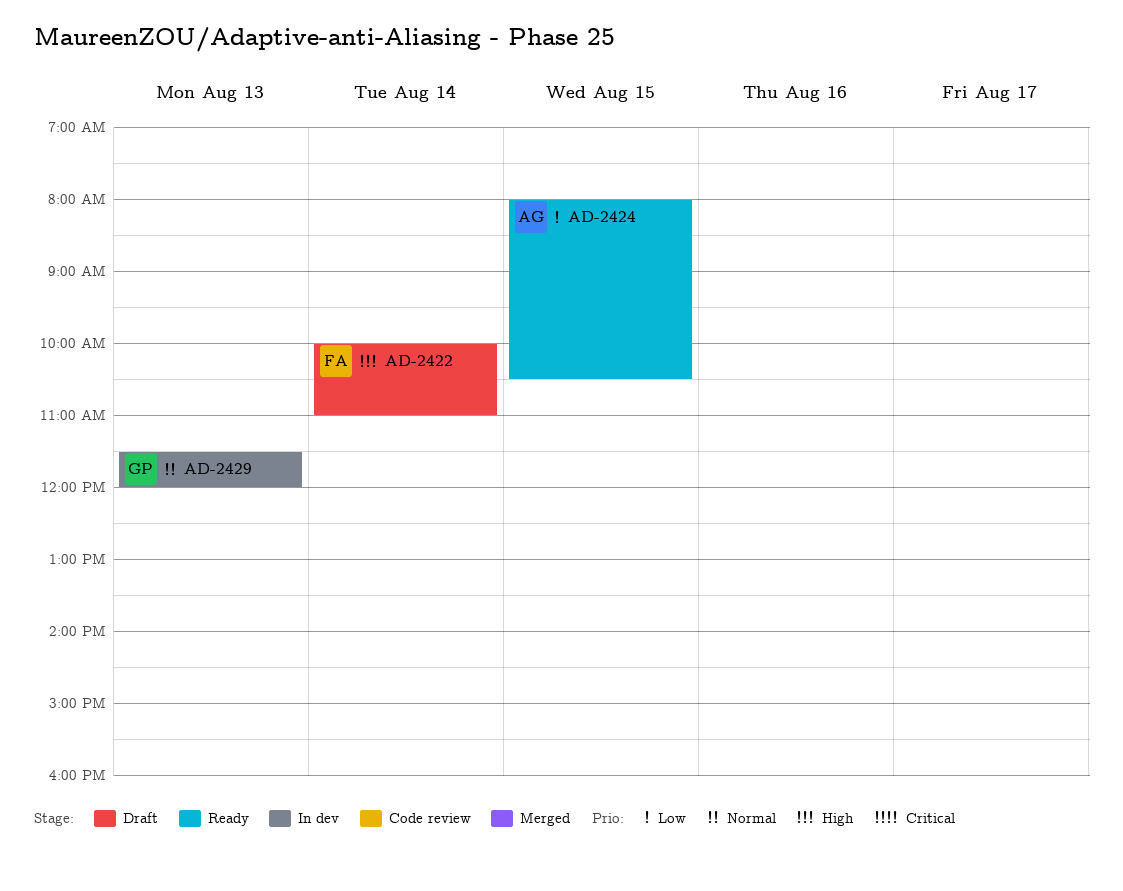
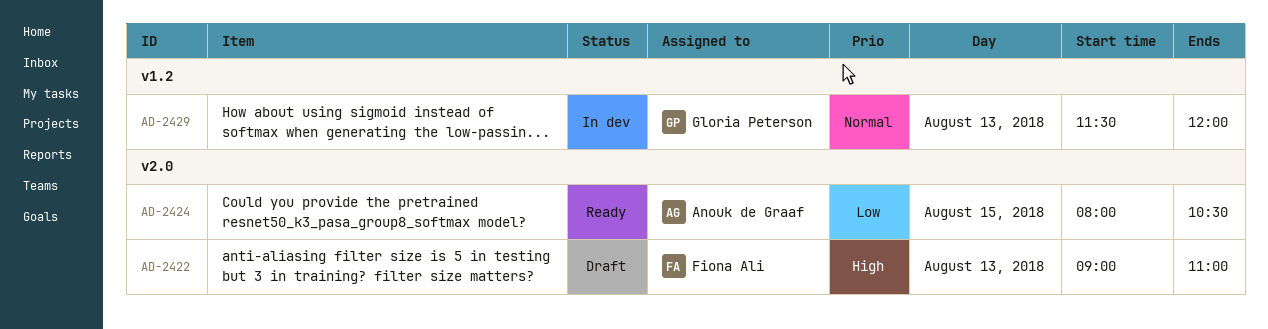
AD-2422, day: Aug 14 -> Aug 13
AD-2422, begins: 10:00 -> 09:00

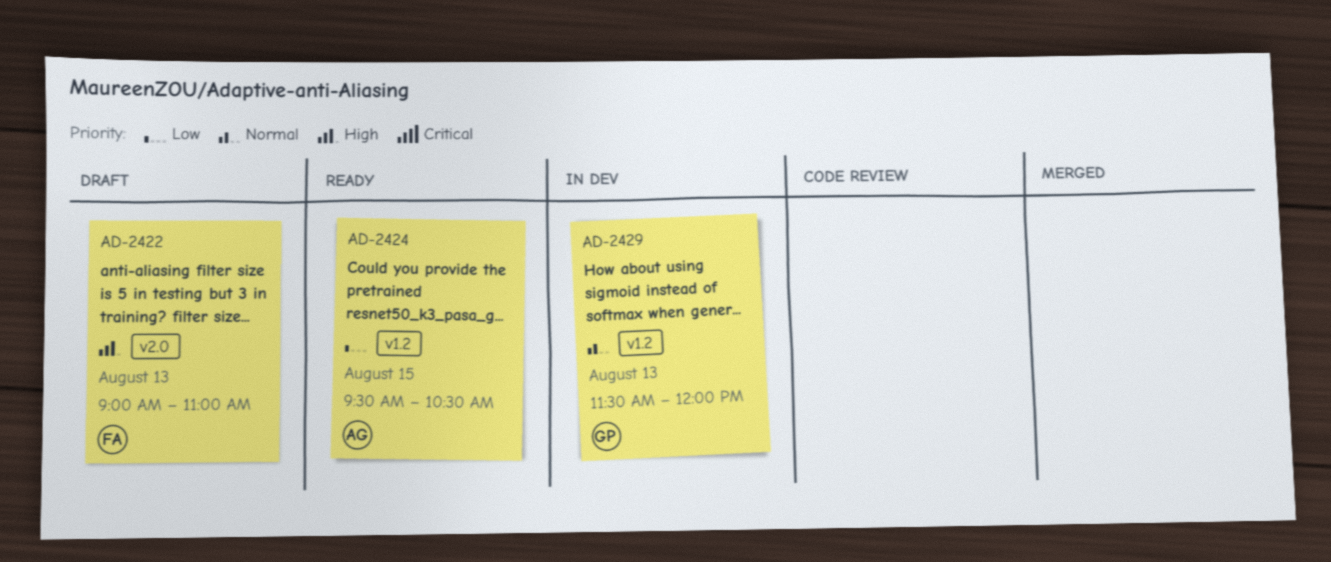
AD-2424, label: v2.0 -> v1.2
AD-2424, begins: 08:00 -> 09:30

